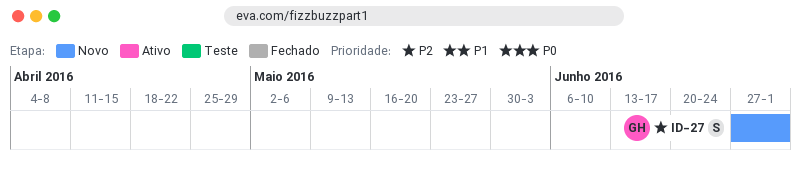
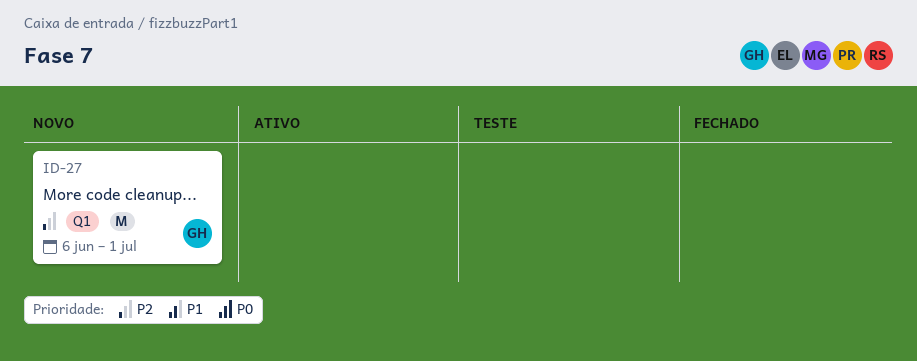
ID-27, estimate: S -> M
ID-27, start: Jun 27 -> Jun 6

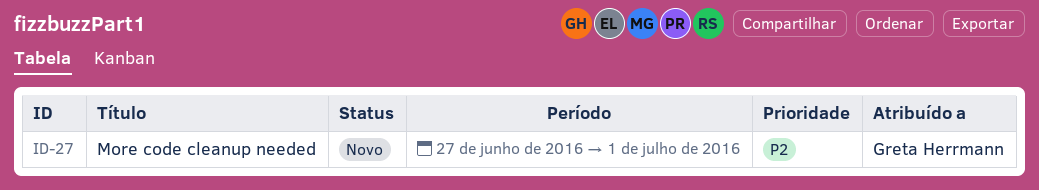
ID-27, start: Jun 6 -> Jun 27

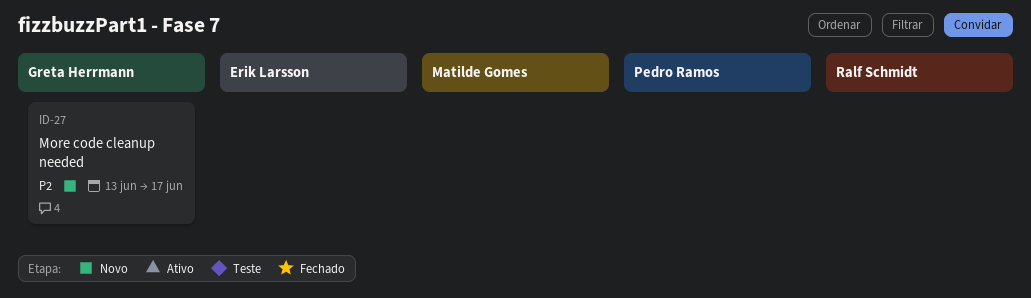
ID-27, start: Jun 27 -> Jun 13
ID-27, due: Jul 1 -> Jun 17

